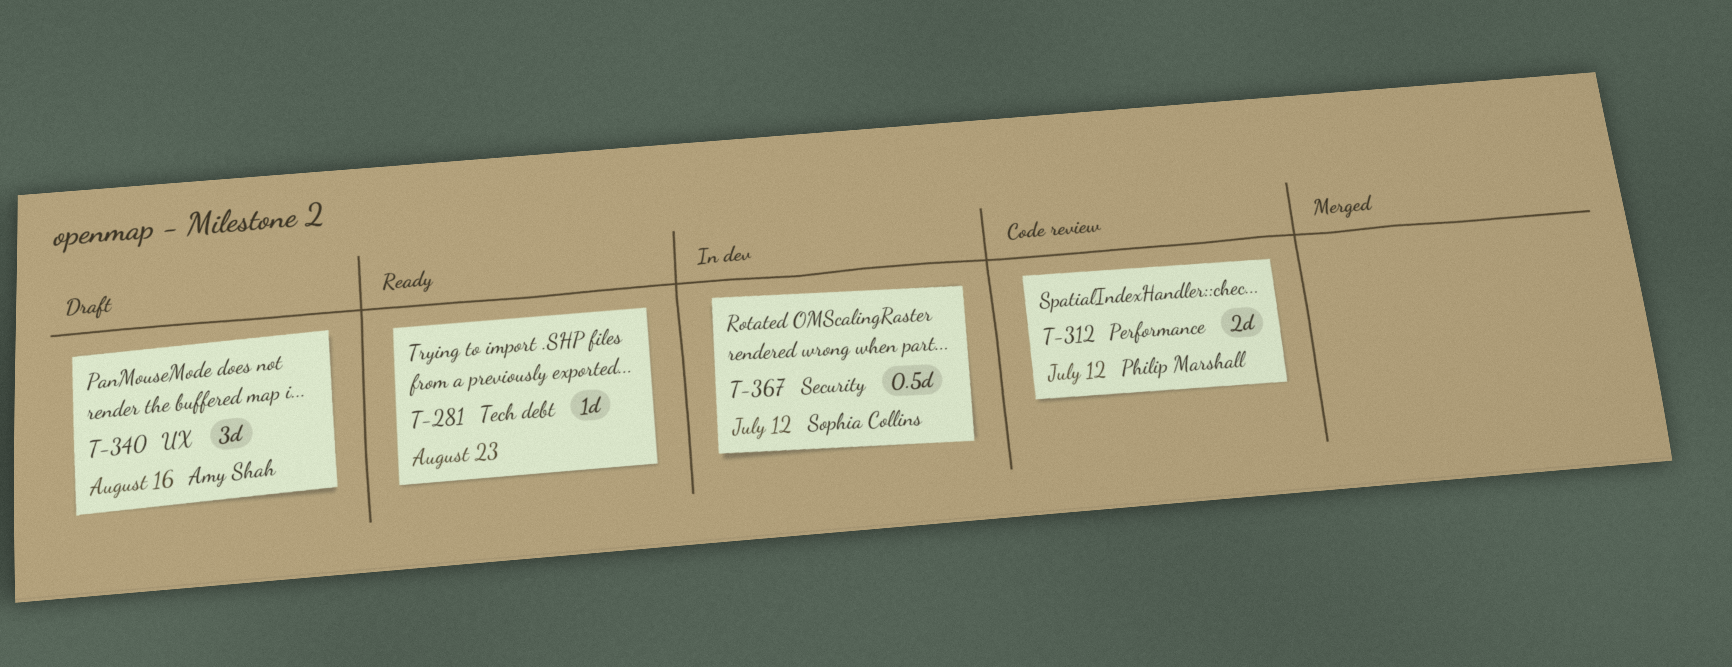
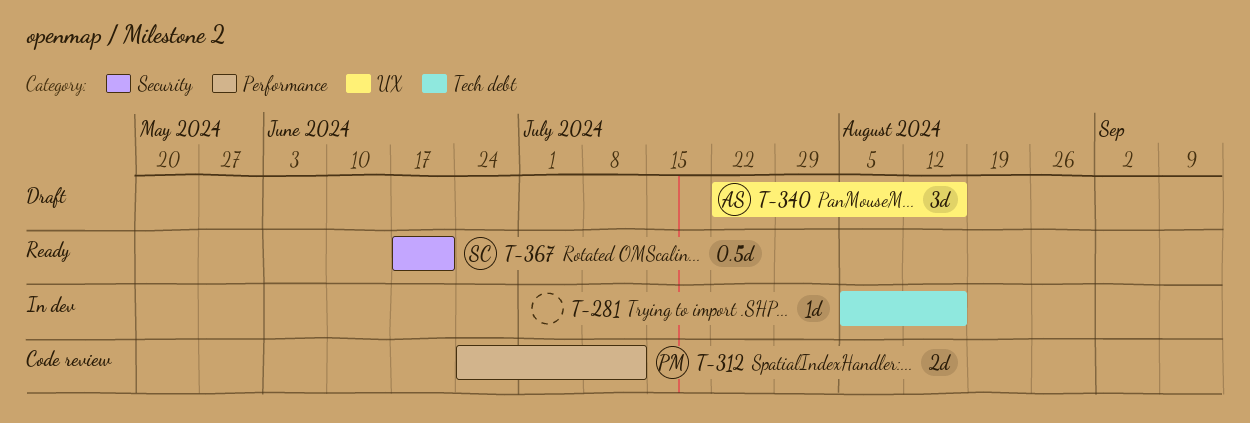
T-281, status: Ready -> In dev
T-281, due: Aug 23 -> Aug 16
T-367, status: In dev -> Ready
T-367, due: Jul 12 -> Jun 21

